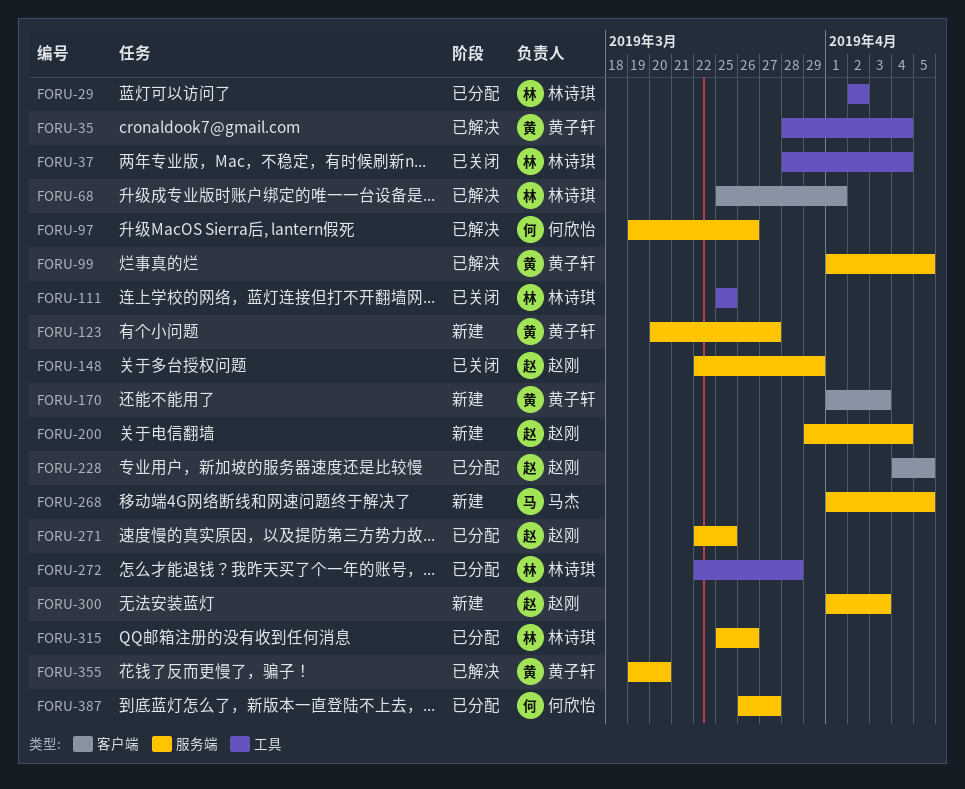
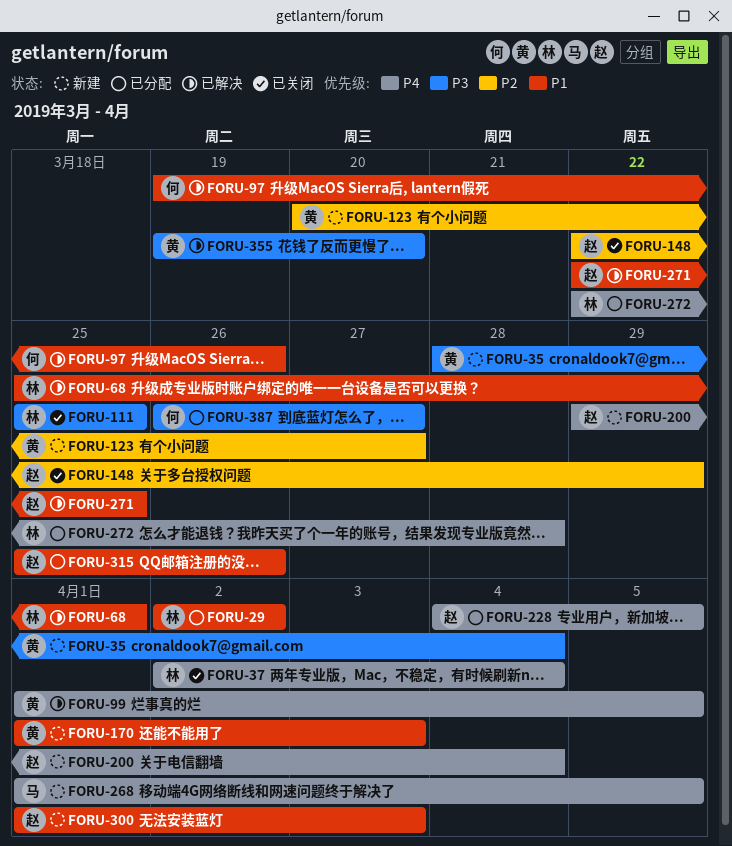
FORU-35, status: 已解决 -> 新建
FORU-37, start: Mar 28 -> Apr 2
FORU-271, status: 已分配 -> 已解决
FORU-315, owner: 林诗琪 -> 赵刚

